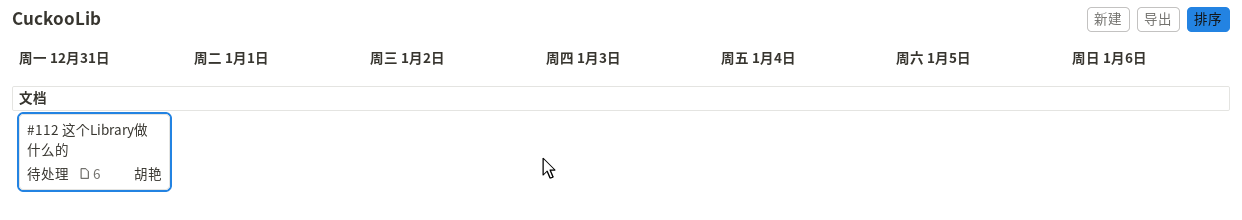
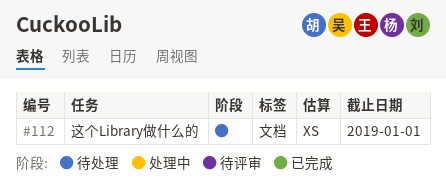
#112, due: Dec 31 -> Jan 1

